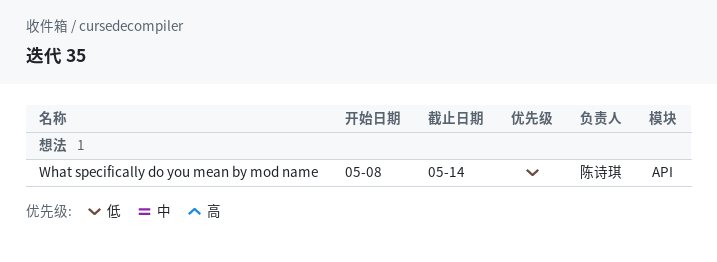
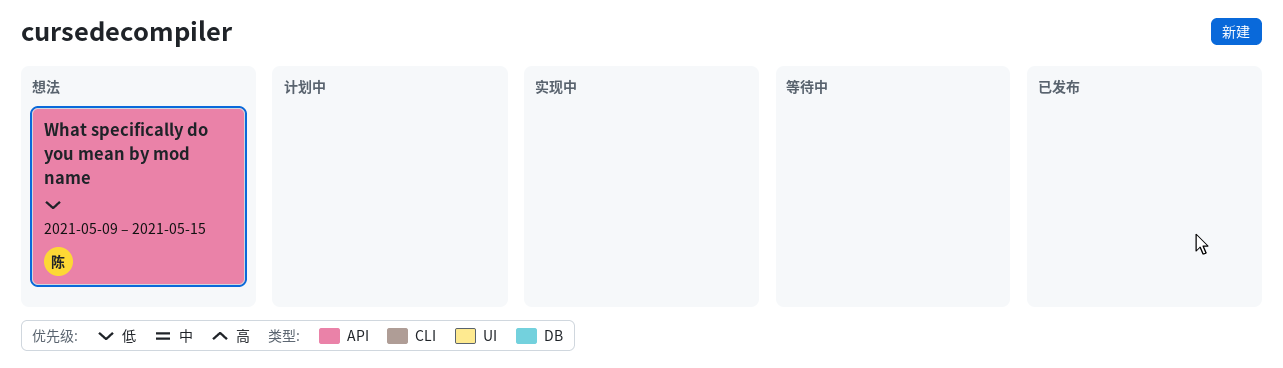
What specifically do you mean by mod name, start: May 8 -> May 9
What specifically do you mean by mod name, due: May 14 -> May 15

